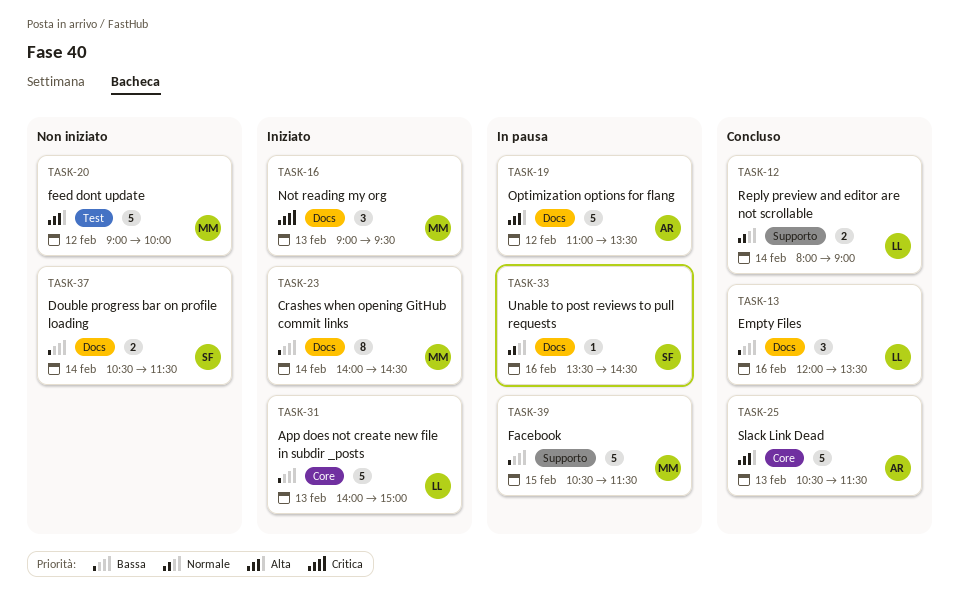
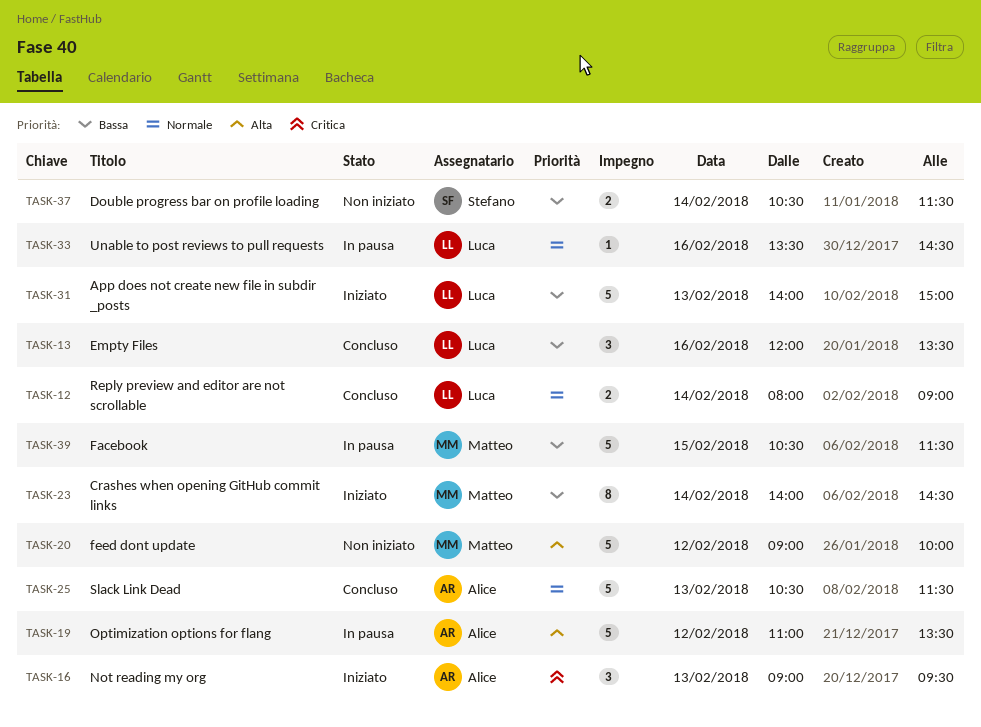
TASK-16, owner: Matteo -> Alice
TASK-25, priority: Alta -> Normale
TASK-33, owner: Stefano -> Luca

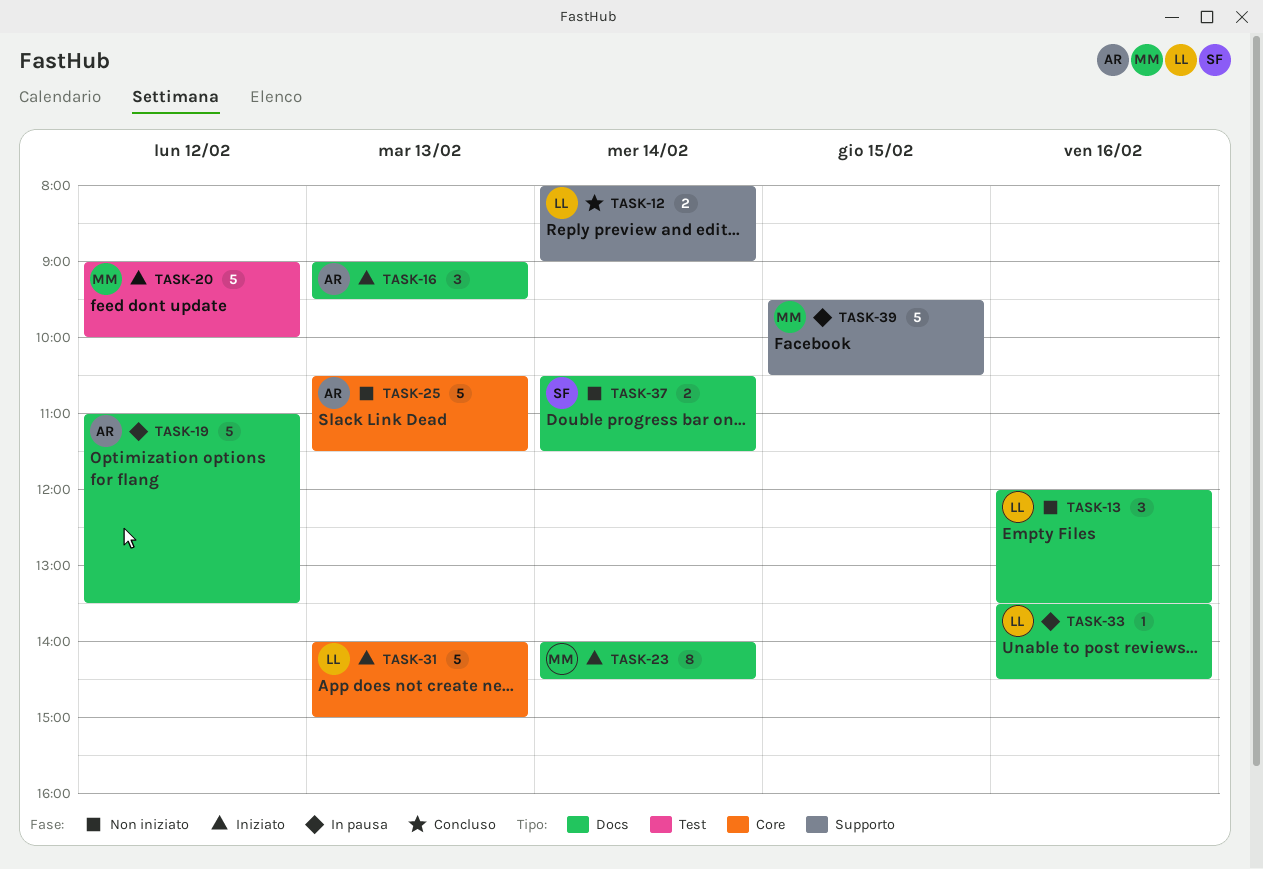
TASK-13, status: Concluso -> Non iniziato
TASK-20, status: Non iniziato -> Iniziato
TASK-25, status: Concluso -> Non iniziato
TASK-39, begins: 10:30 -> 09:30
TASK-39, ends: 11:30 -> 10:30

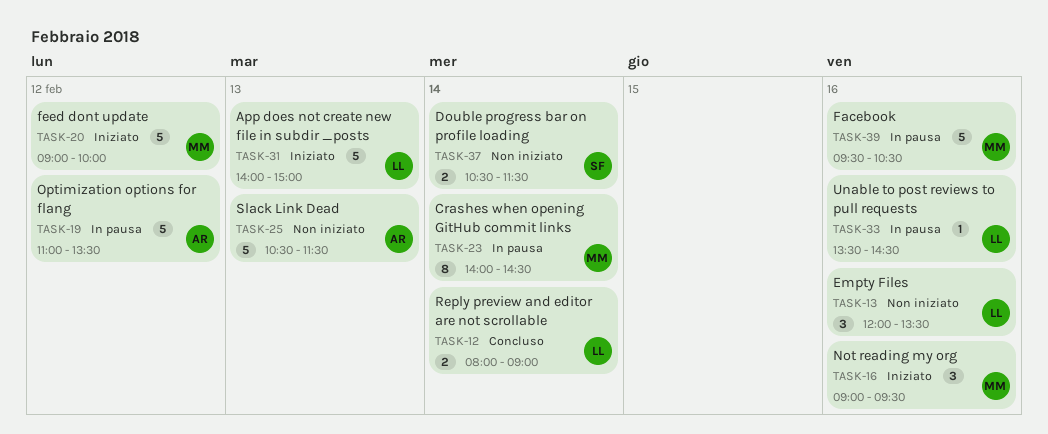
TASK-16, owner: AR -> MM
TASK-16, day: Feb 13 -> Feb 16
TASK-23, status: Iniziato -> In pausa
TASK-39, day: Feb 15 -> Feb 16

